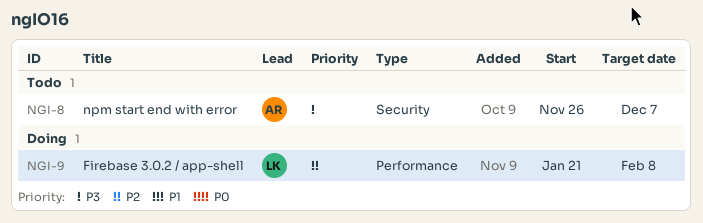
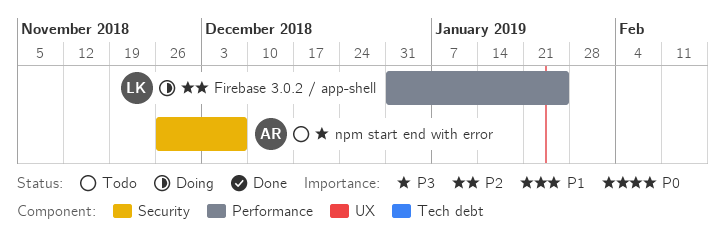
Firebase 3.0.2 / app-shell, start: Jan 21 -> Dec 31
Firebase 3.0.2 / app-shell, due: Feb 8 -> Jan 25

